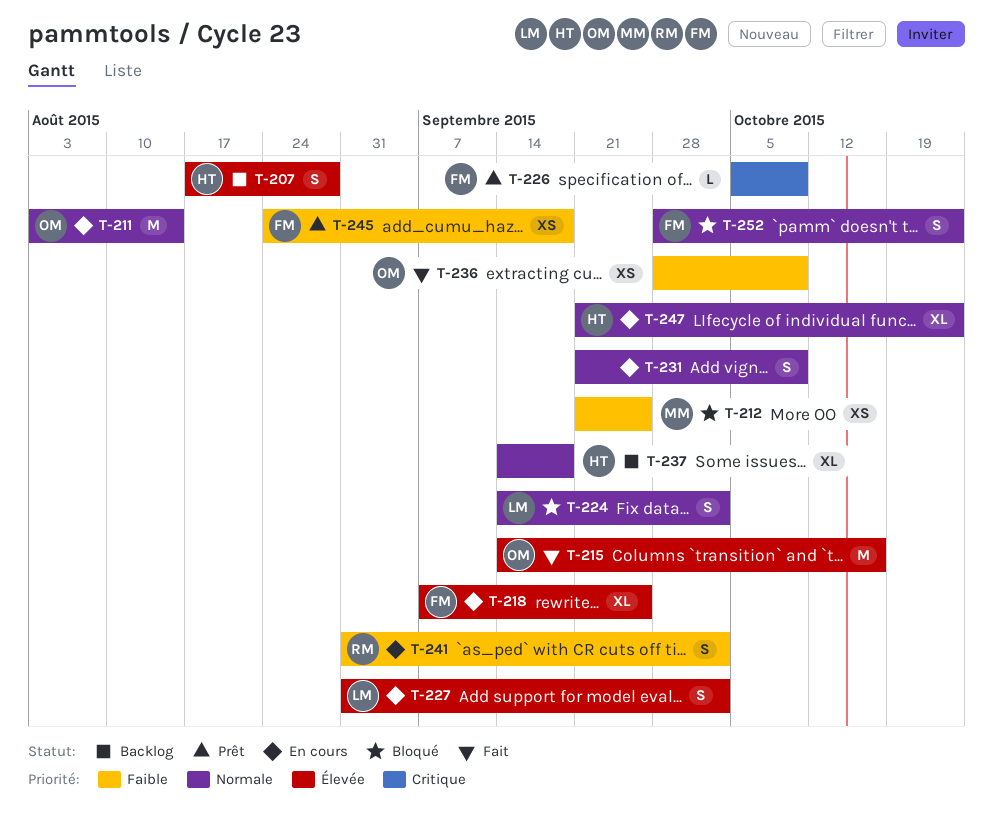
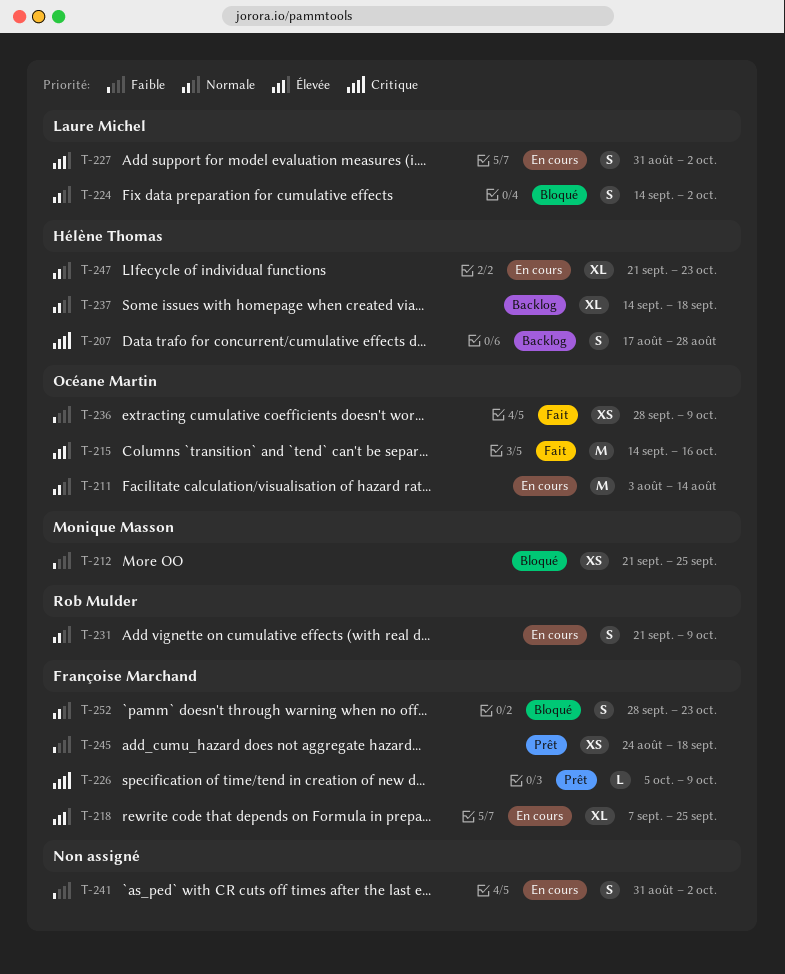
T-207, priority: Élevée -> Critique
T-231, owner: none -> Rob Mulder
T-241, owner: Rob Mulder -> none

